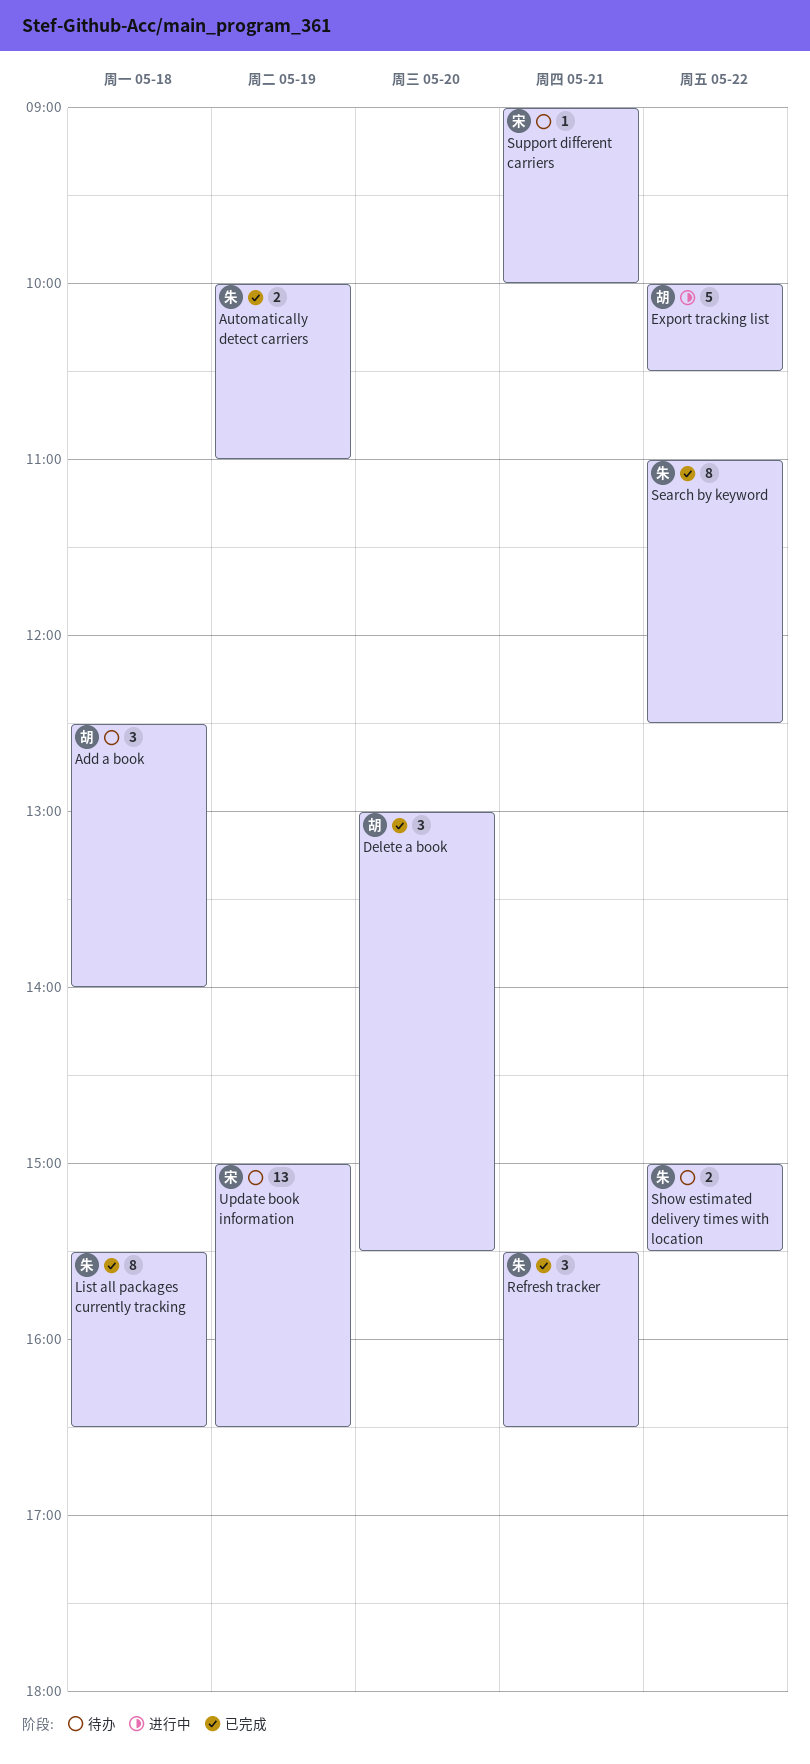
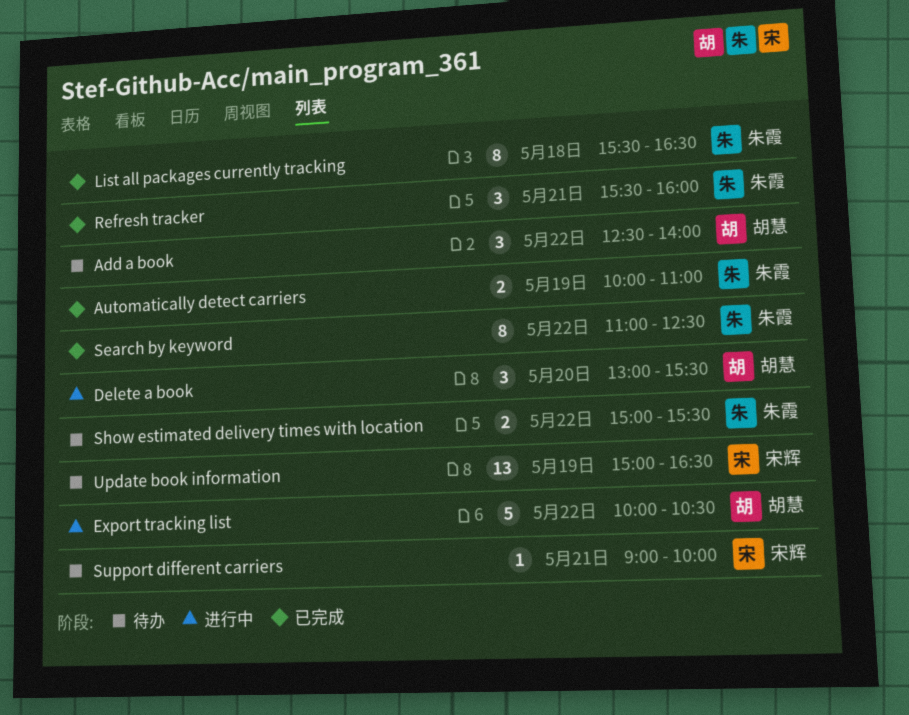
Add a book, day: May 18 -> May 22
Delete a book, status: 已完成 -> 进行中
Refresh tracker, ends: 16:30 -> 16:00

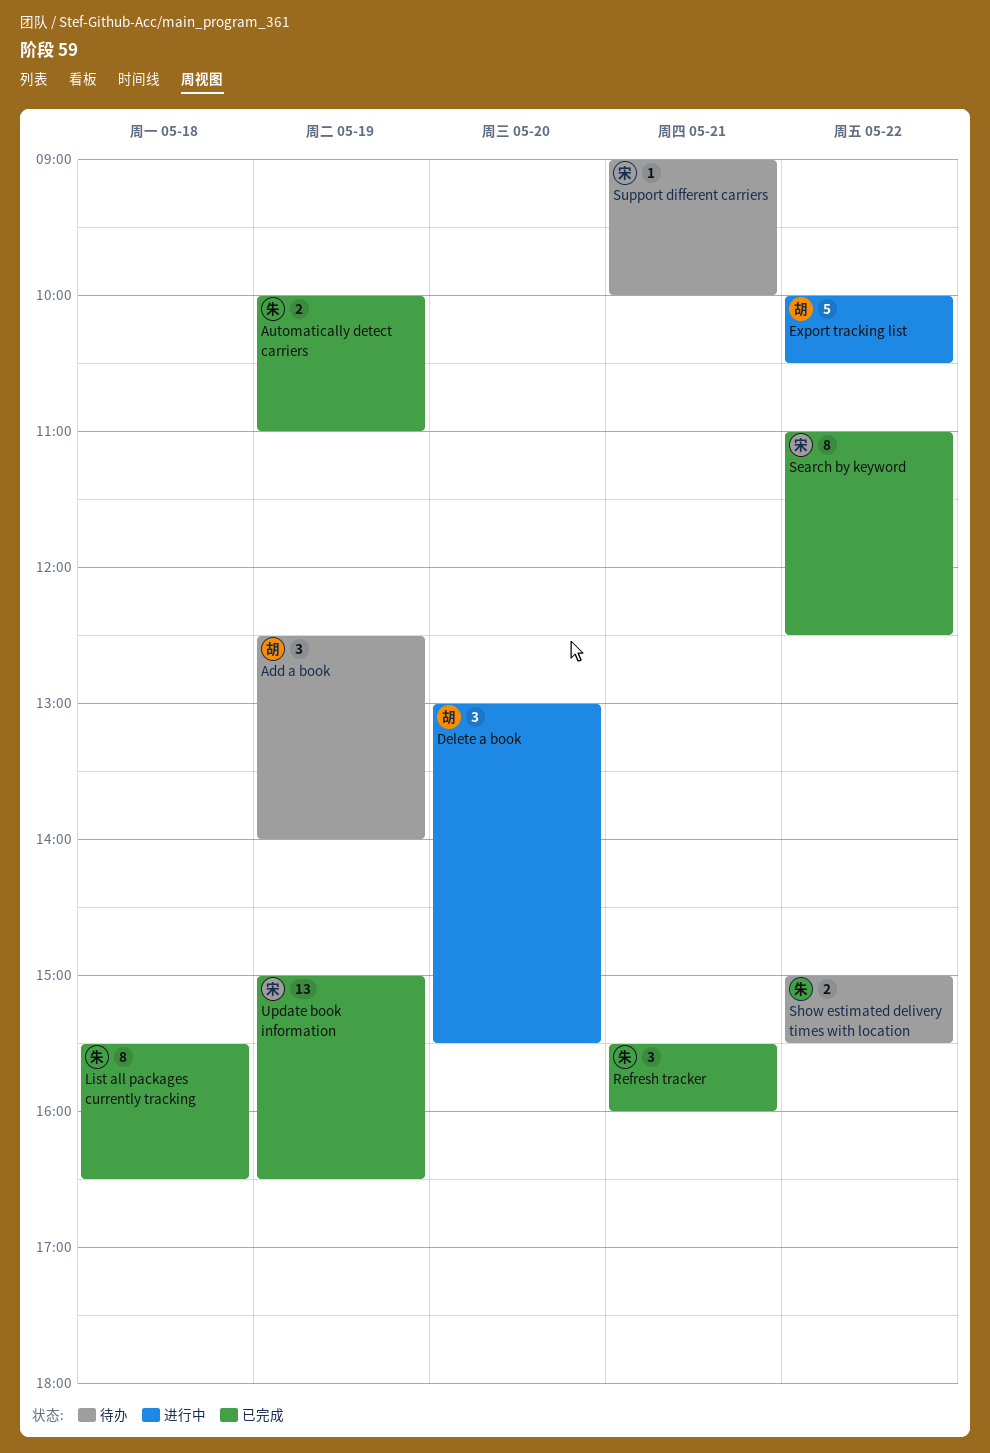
Add a book, day: May 22 -> May 19
Search by keyword, owner: 朱霞 -> 宋辉
Update book information, status: 待办 -> 已完成

